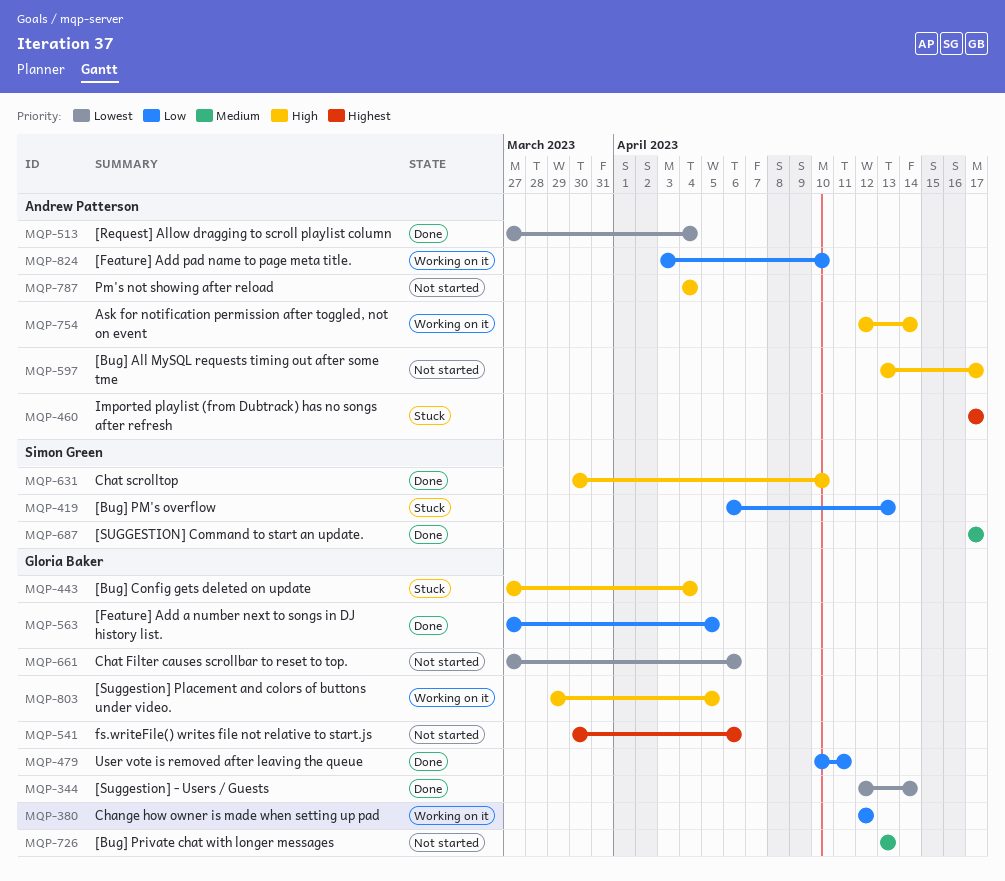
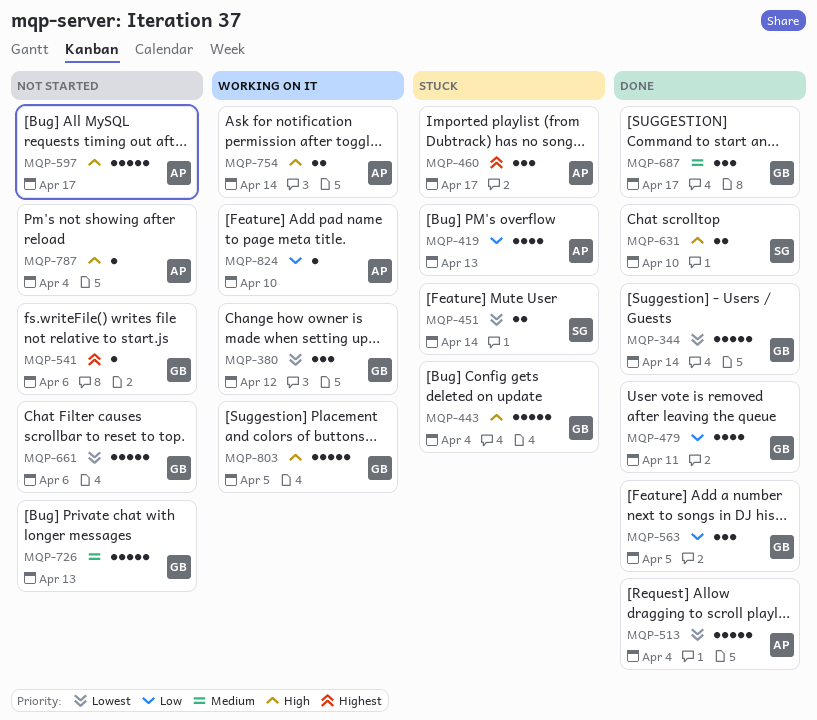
MQP-380, priority: Low -> Lowest
MQP-419, owner: Simon Green -> Andrew Patterson
MQP-451: none -> present
MQP-687, owner: Simon Green -> Gloria Baker

